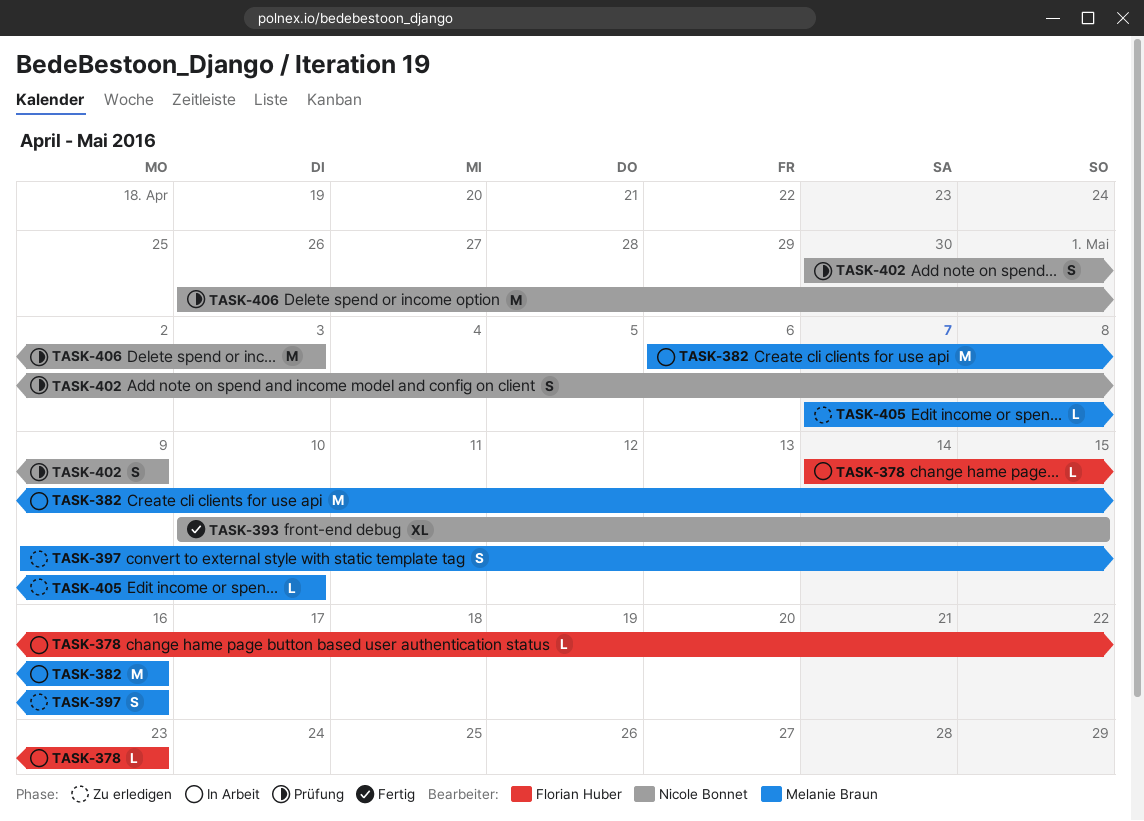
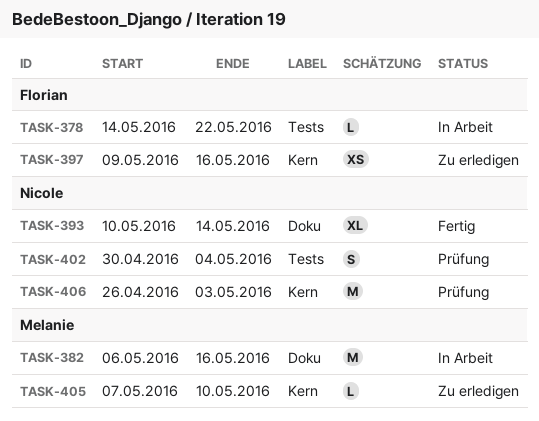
TASK-378, due: May 23 -> May 22
TASK-393, due: May 15 -> May 14
TASK-397, owner: Melanie Braun -> Florian Huber
TASK-397, estimate: S -> XS
TASK-402, due: May 9 -> May 4

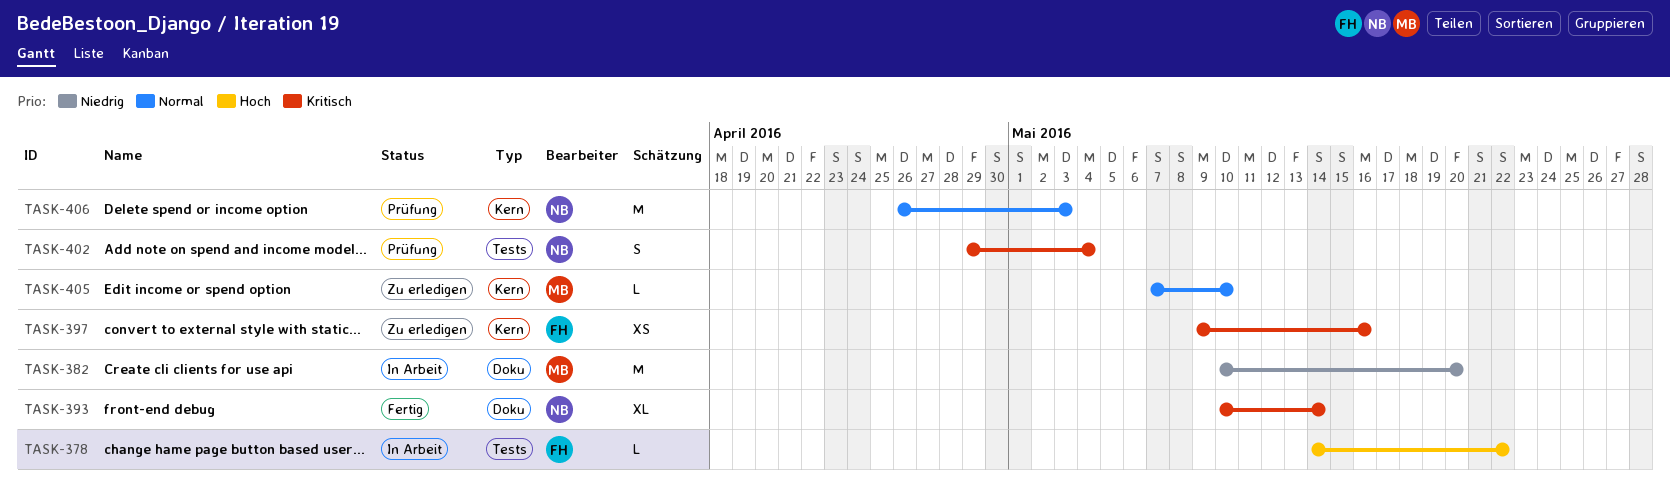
TASK-382, start: May 6 -> May 10
TASK-382, due: May 16 -> May 20
TASK-402, start: Apr 30 -> Apr 29

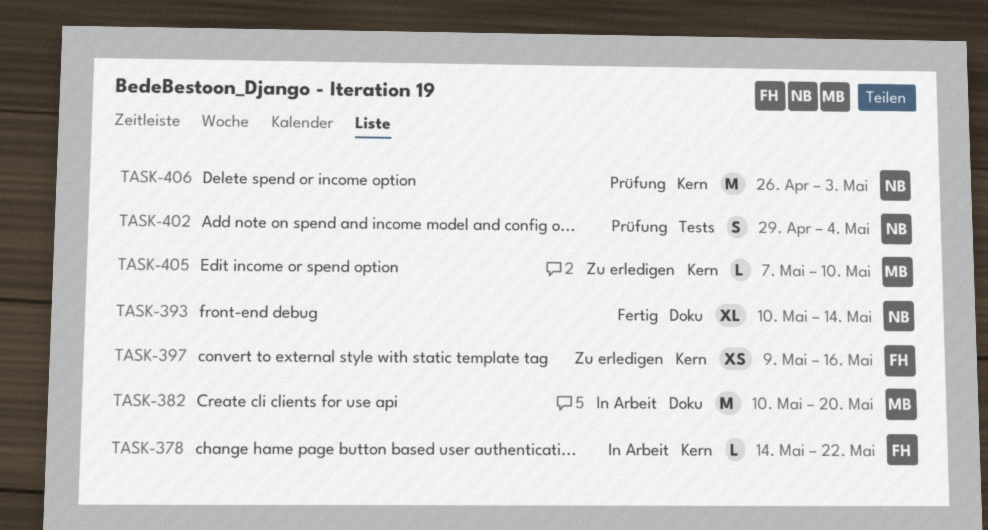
TASK-378, label: Tests -> Kern

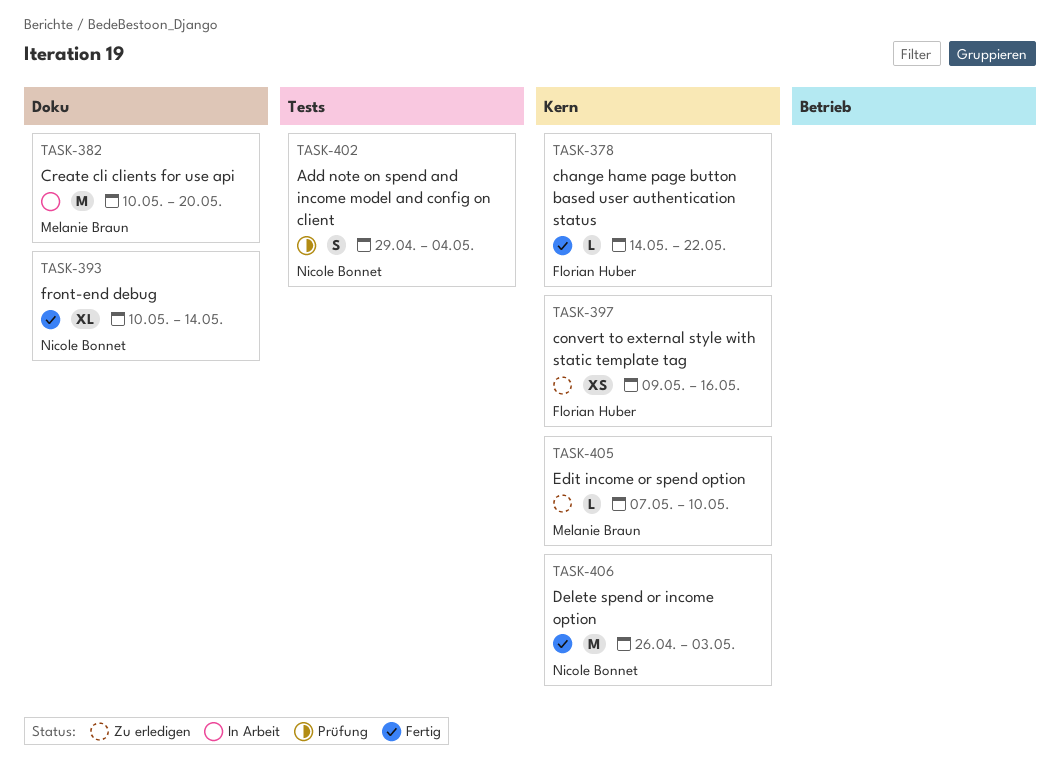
TASK-378, status: In Arbeit -> Fertig
TASK-406, status: Prüfung -> Fertig

